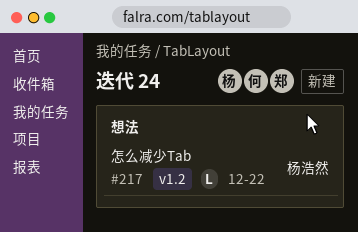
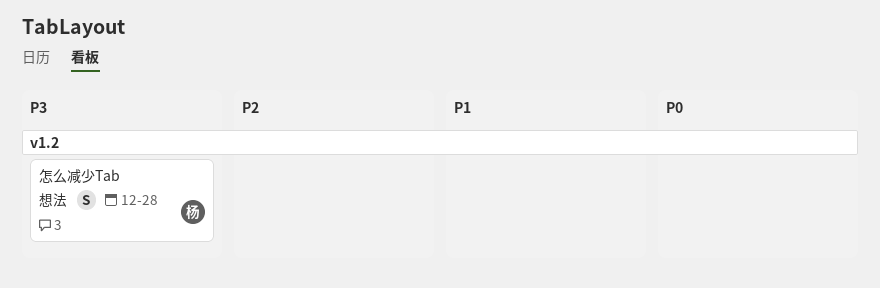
怎么减少Tab, estimate: L -> S
怎么减少Tab, due: Dec 22 -> Dec 28

